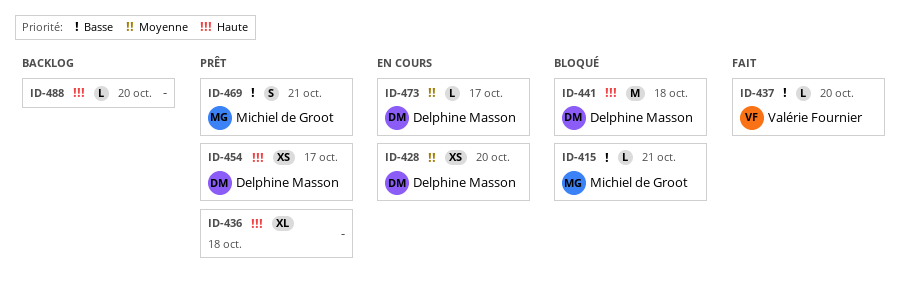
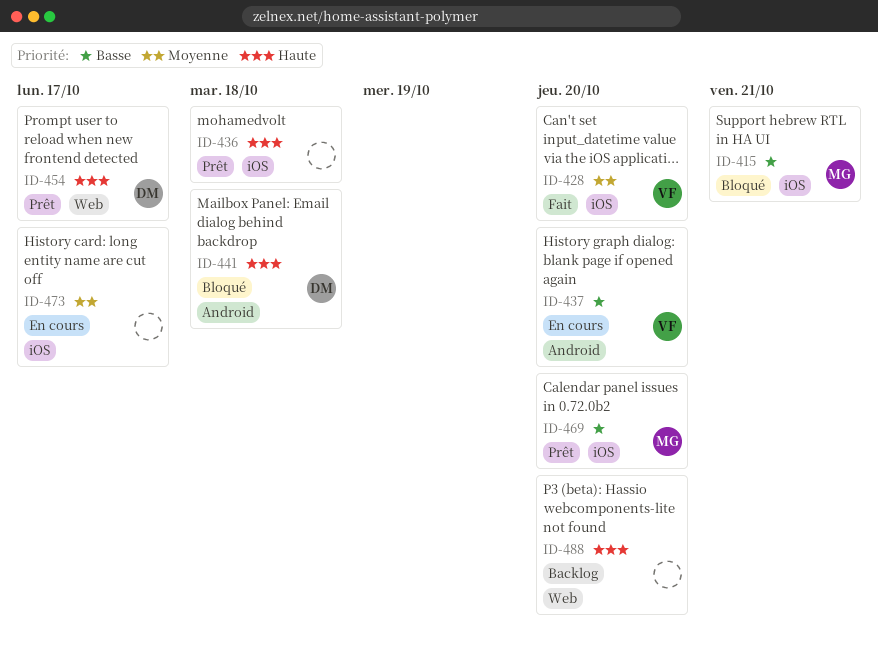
ID-428, status: En cours -> Fait
ID-428, owner: Delphine Masson -> Valérie Fournier
ID-437, status: Fait -> En cours
ID-469, due: Oct 21 -> Oct 20
ID-473, owner: Delphine Masson -> none

